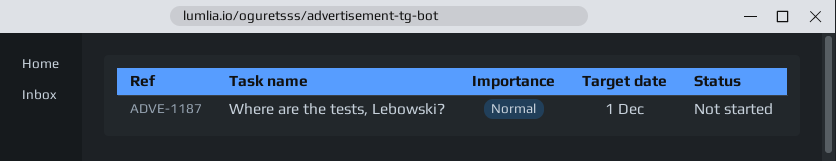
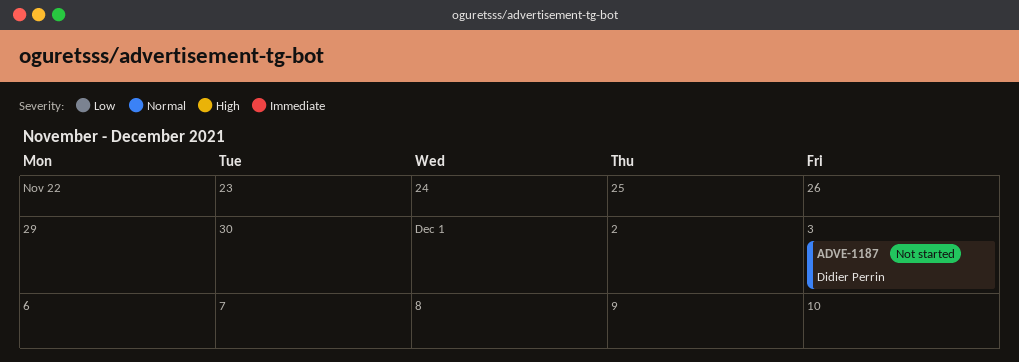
ADVE-1187, due: Dec 1 -> Dec 3

